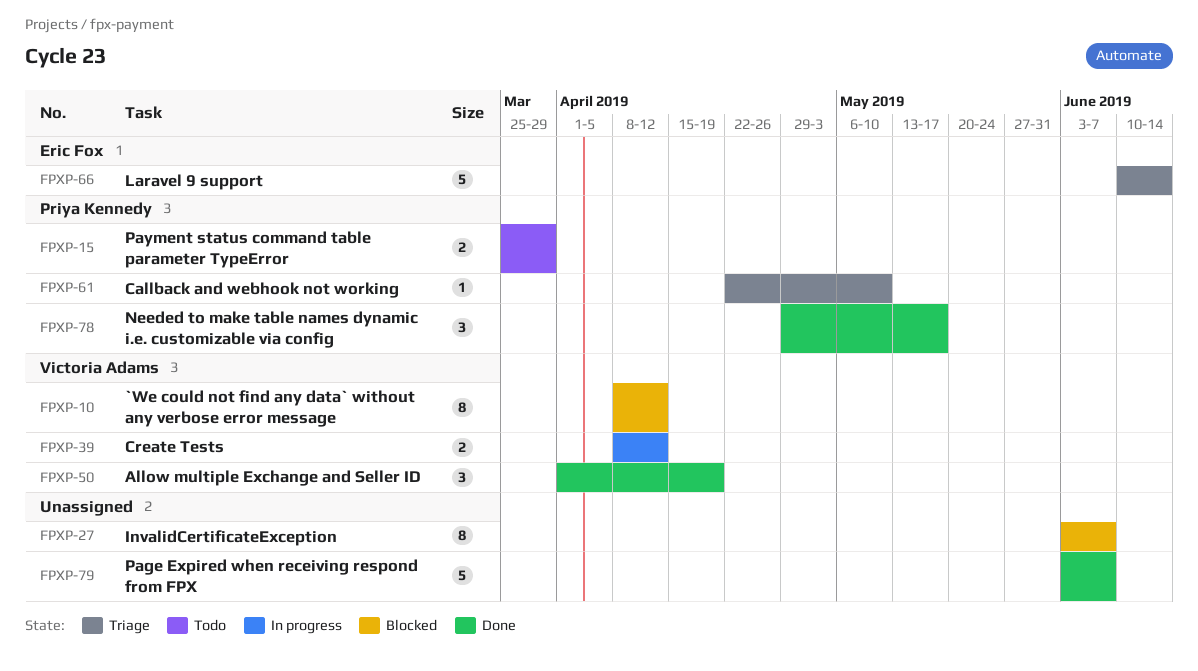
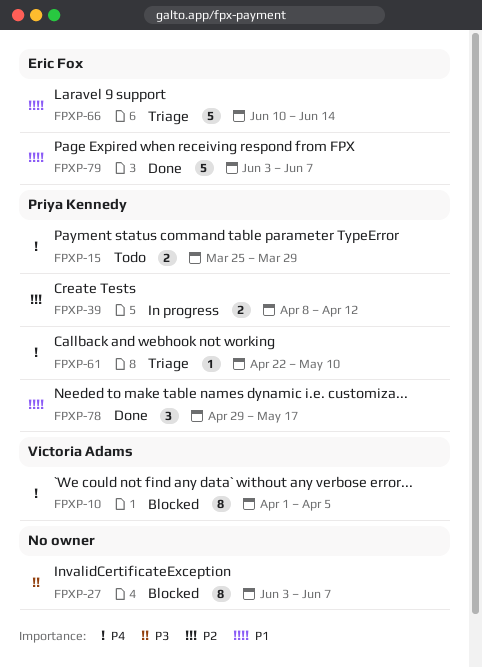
FPXP-10, start: Apr 8 -> Apr 1
FPXP-10, due: Apr 12 -> Apr 5
FPXP-39, owner: Victoria Adams -> Priya Kennedy
FPXP-50: present -> none
FPXP-79, owner: none -> Eric Fox

